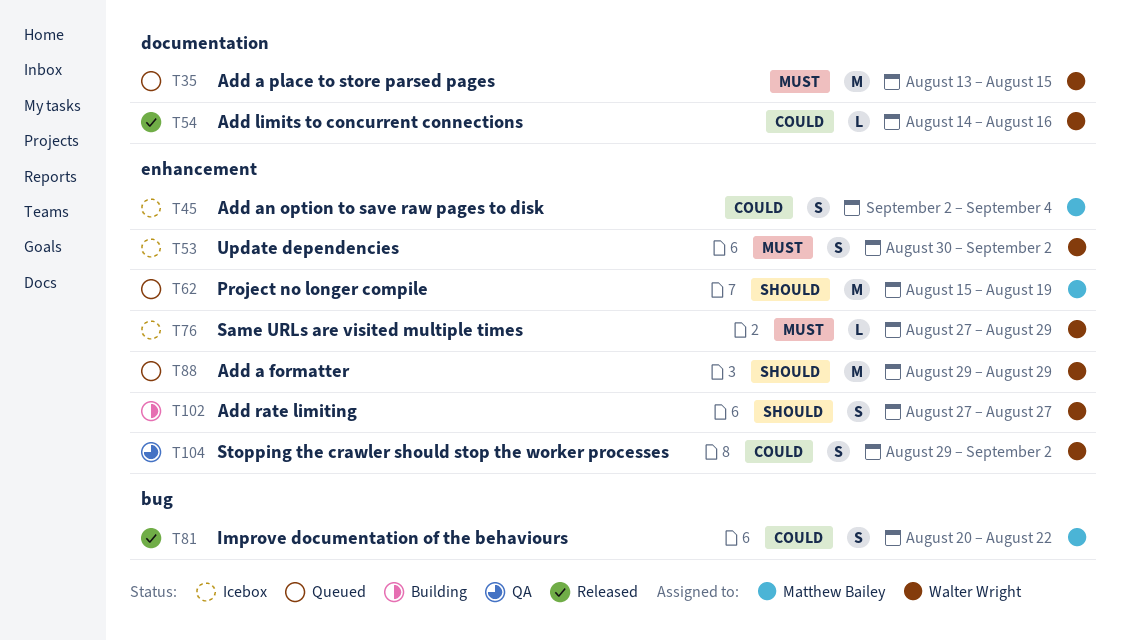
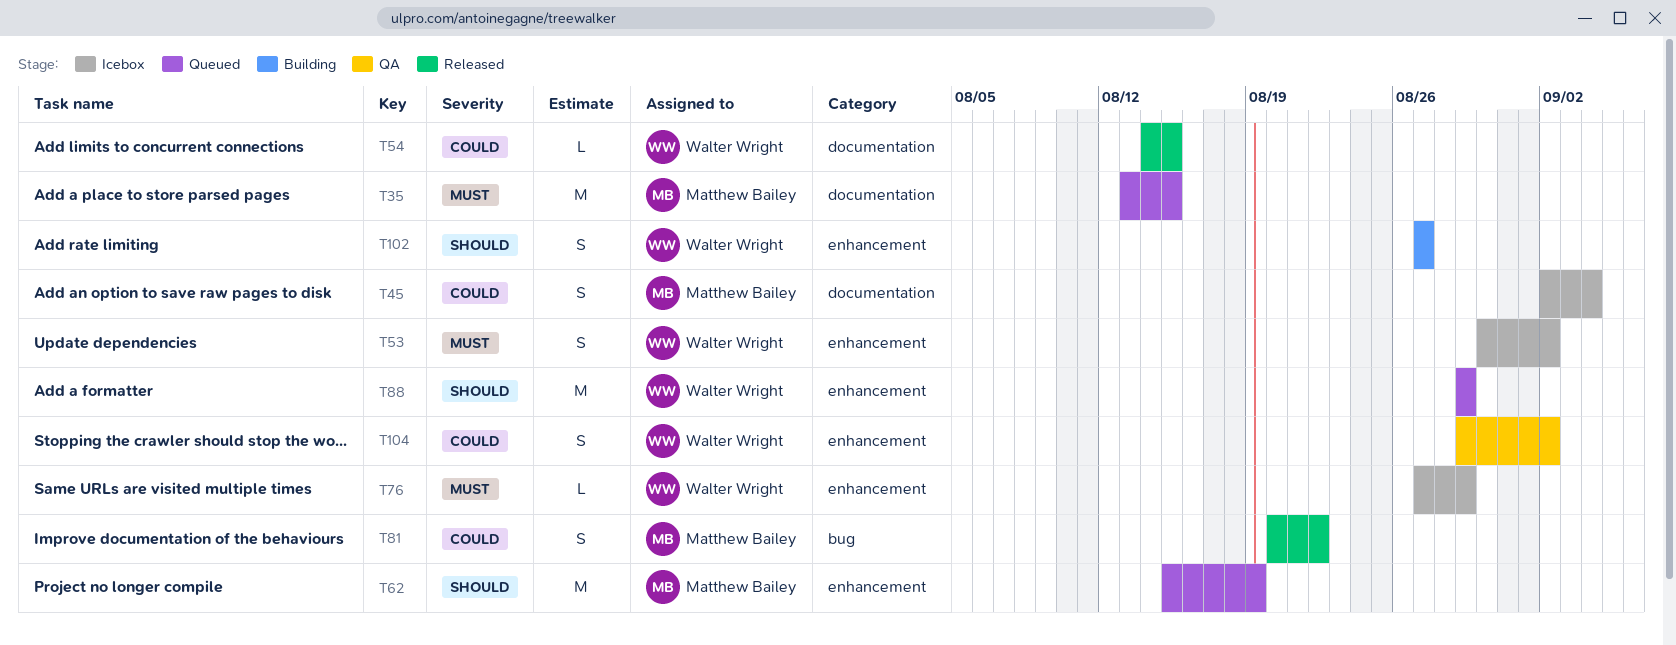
T35, owner: Walter Wright -> Matthew Bailey
T45, label: enhancement -> documentation
T54, due: Aug 16 -> Aug 15

